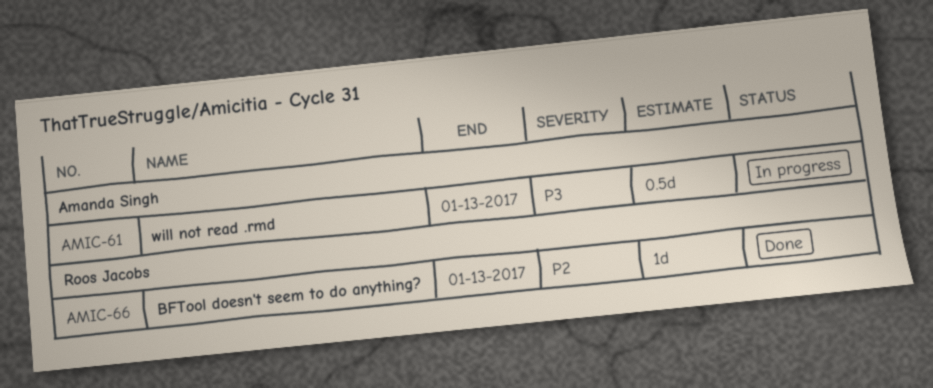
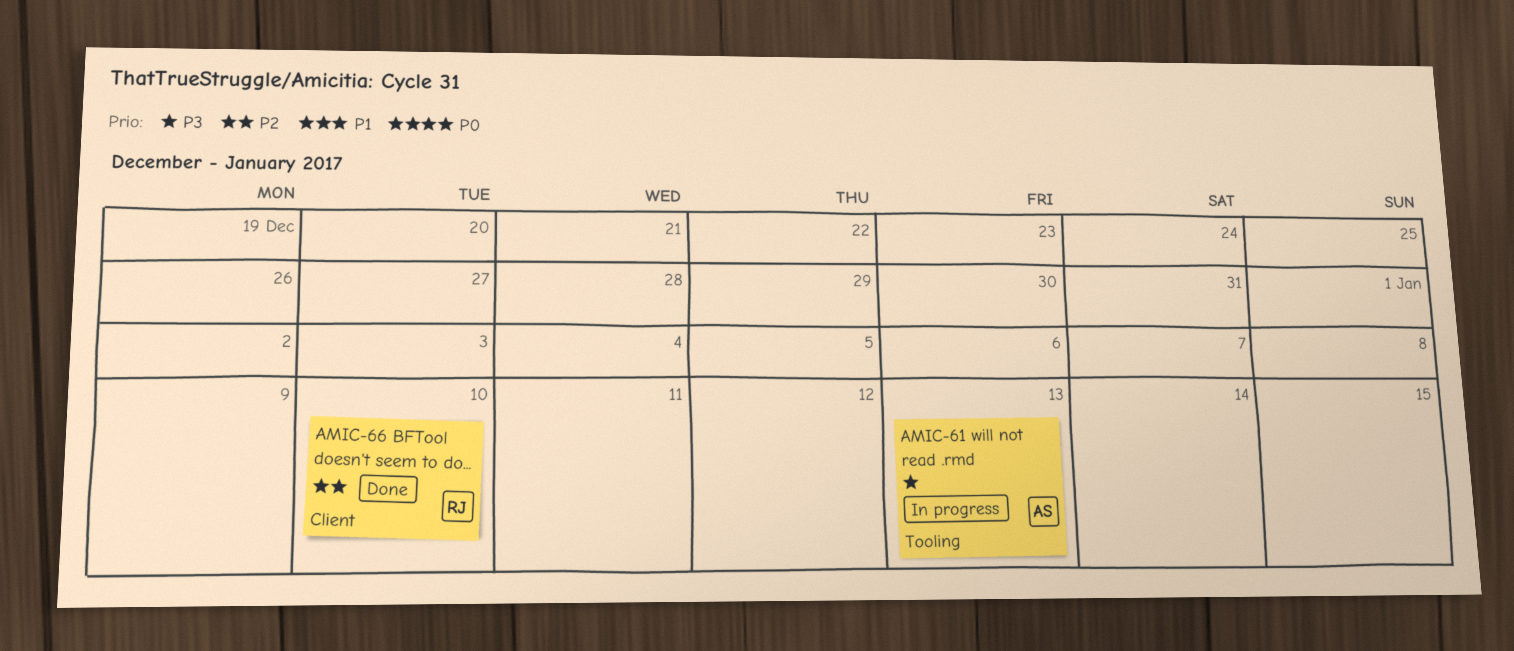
AMIC-66, due: Jan 13 -> Jan 10

